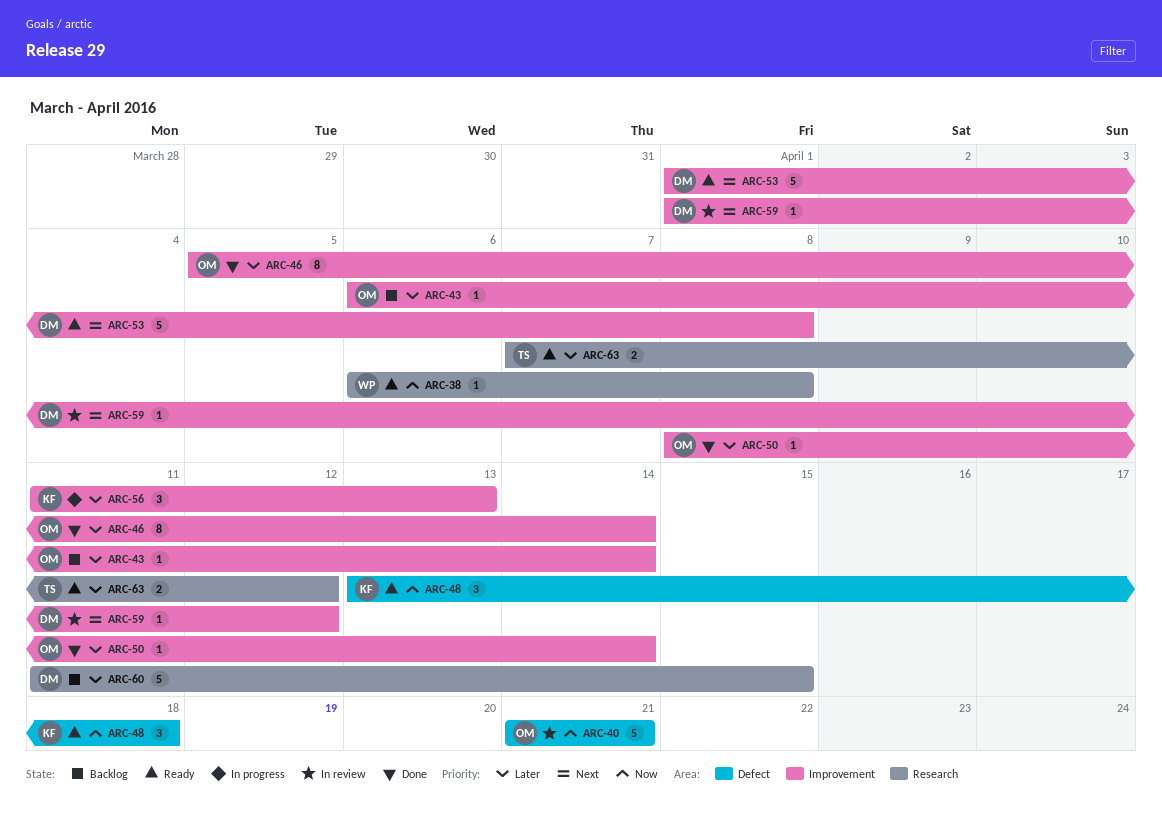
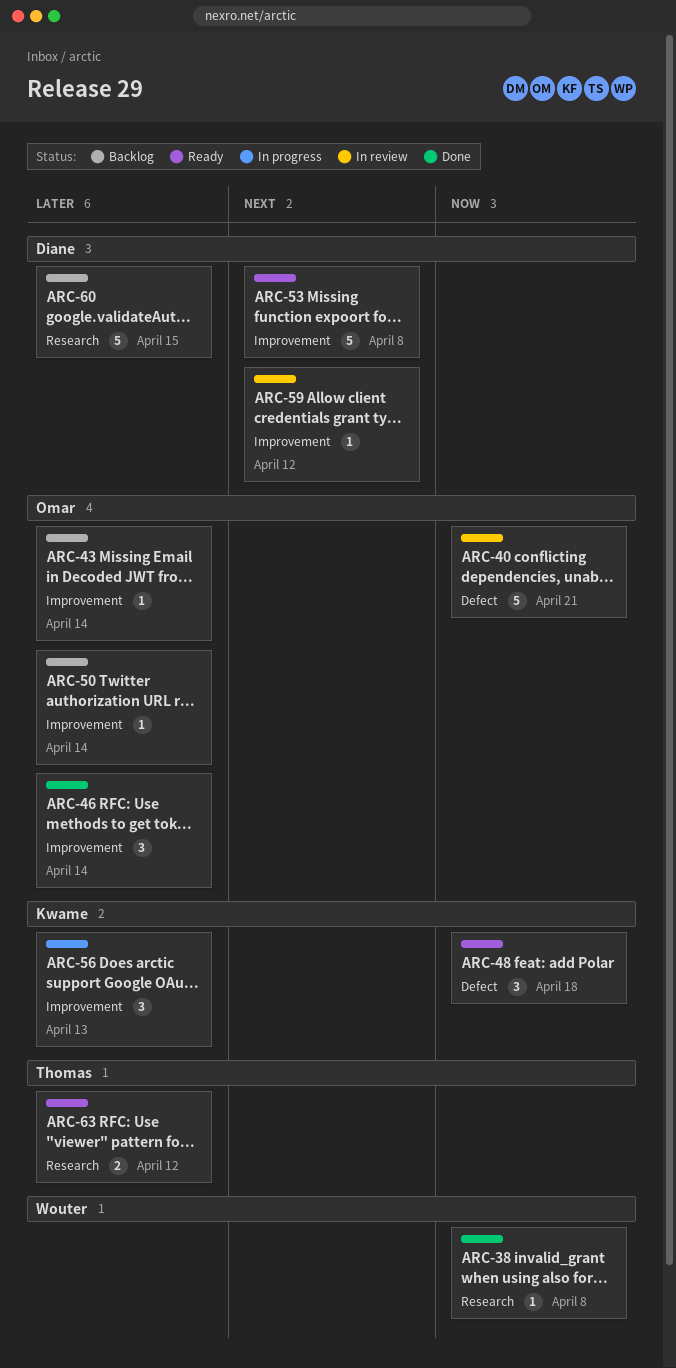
ARC-38, status: Ready -> Done
ARC-46, estimate: 8 -> 3
ARC-50, status: Done -> Backlog

